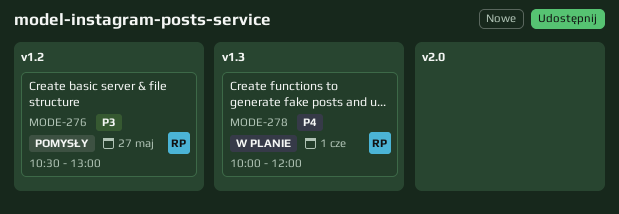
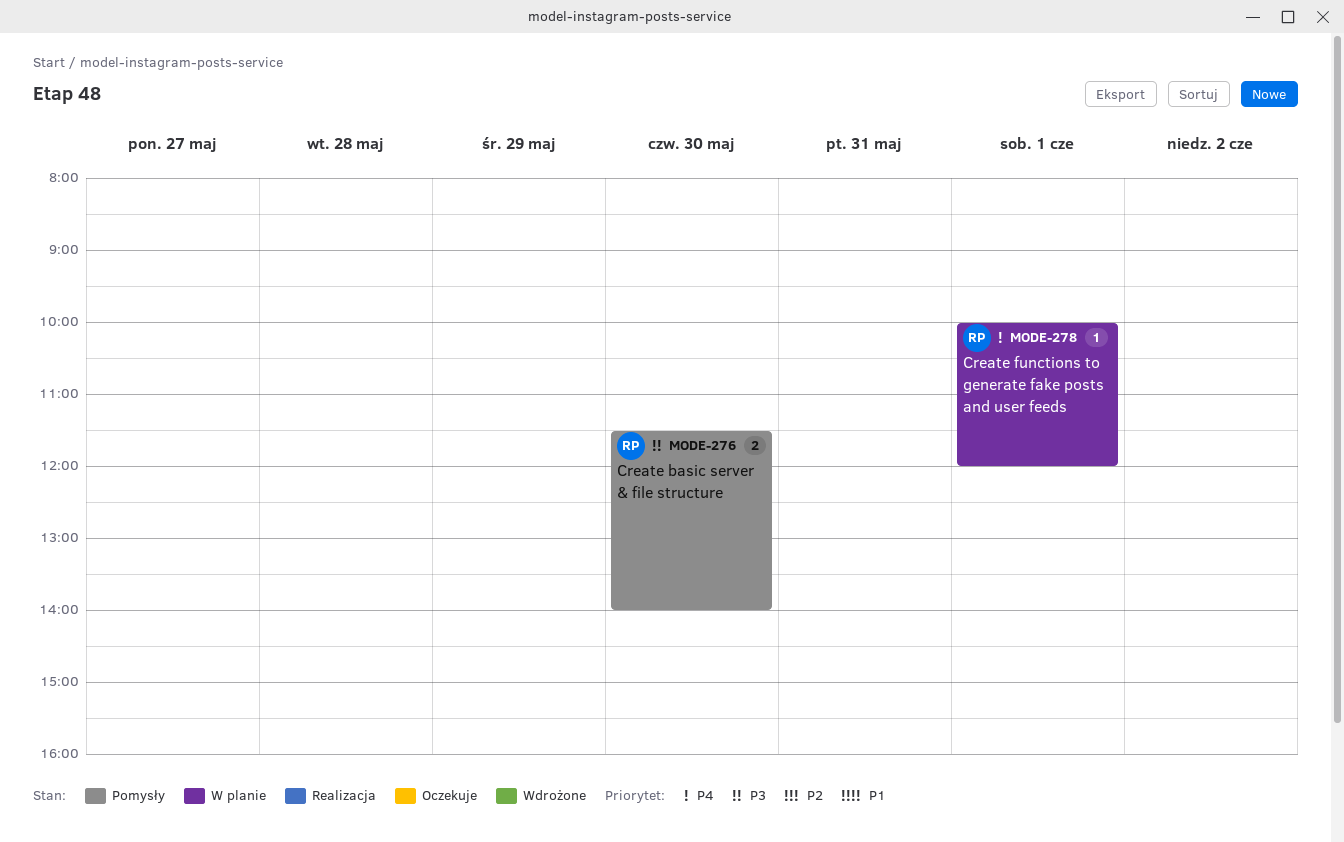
MODE-276, day: May 27 -> May 30
MODE-276, begins: 10:30 -> 11:30
MODE-276, ends: 13:00 -> 14:00

